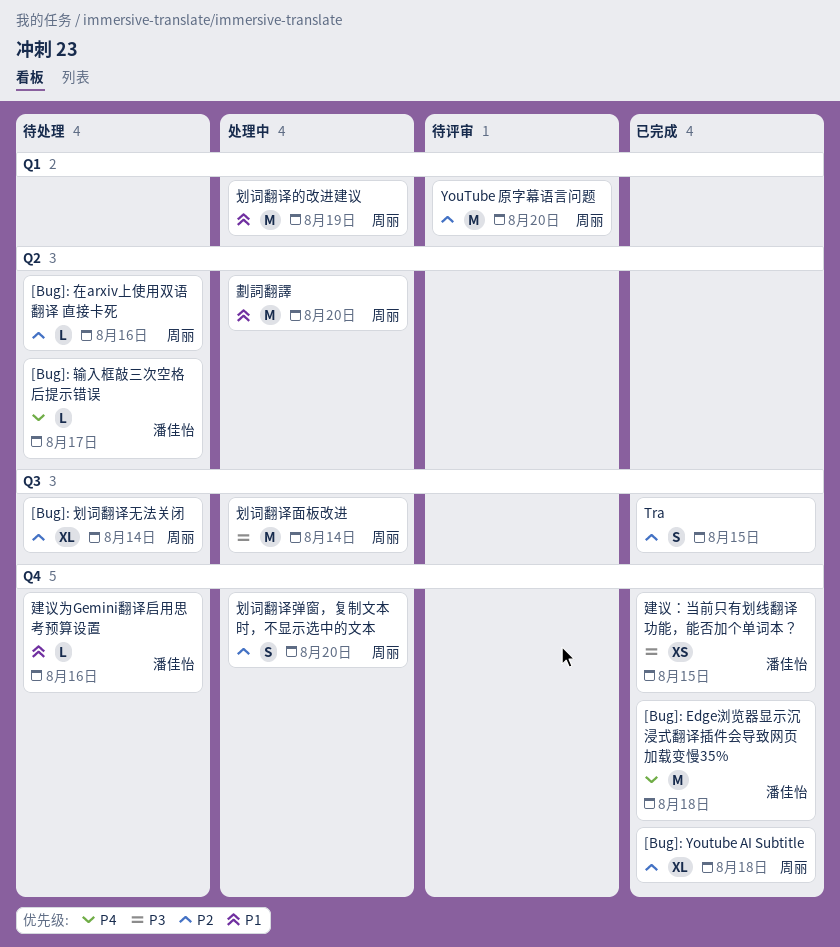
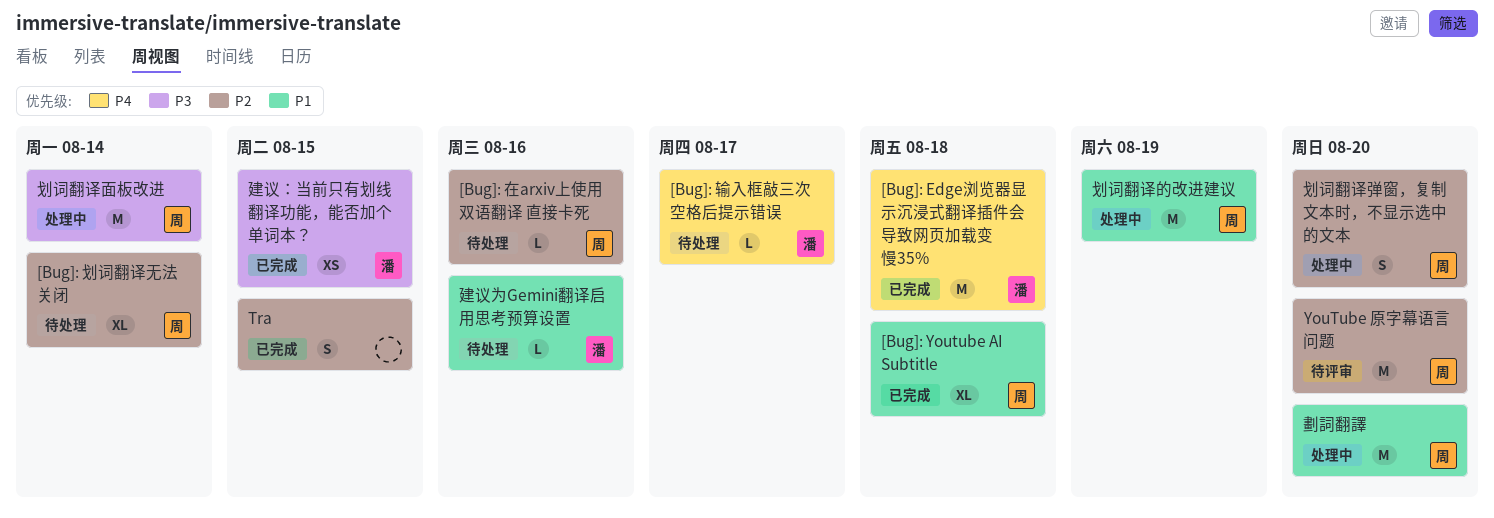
[Bug]: Youtube AI Subtitle, priority: P2 -> P1

